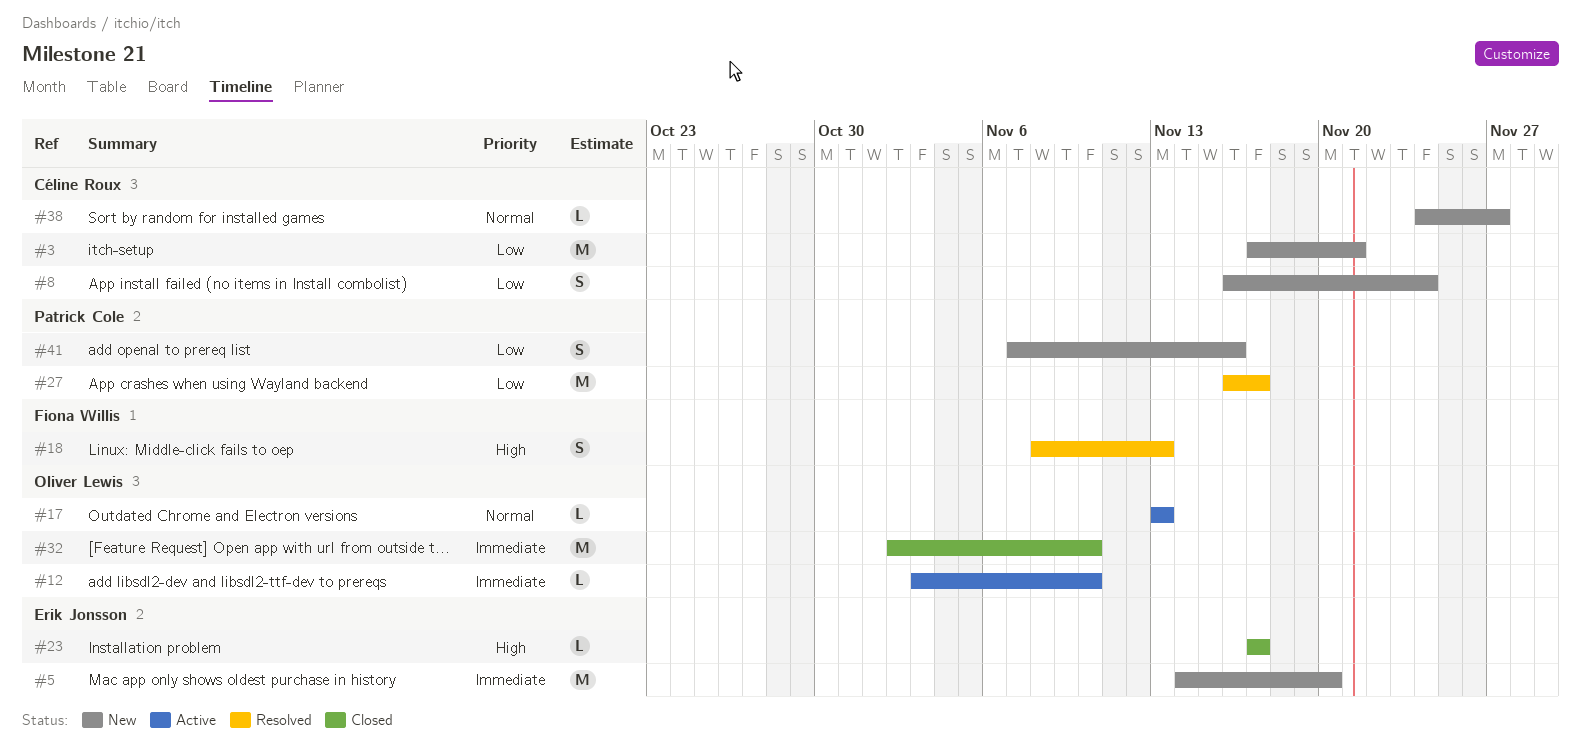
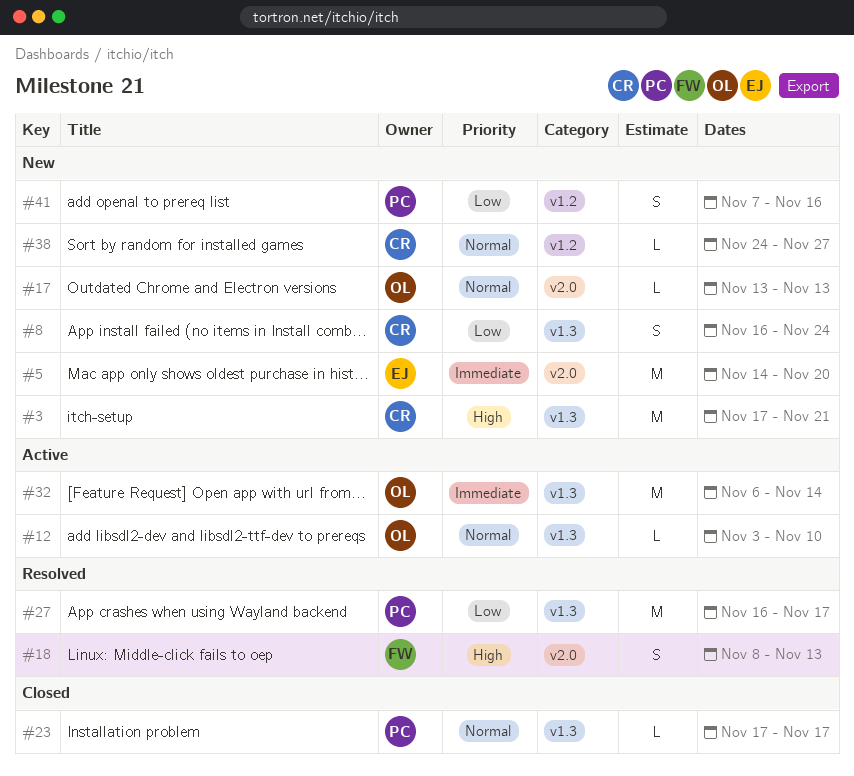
#3, priority: Low -> High
#12, priority: Immediate -> Normal
#17, status: Active -> New
#23, owner: Erik Jonsson -> Patrick Cole
#23, priority: High -> Normal
#32, status: Closed -> Active
#32, start: Nov 2 -> Nov 6
#32, due: Nov 10 -> Nov 14

